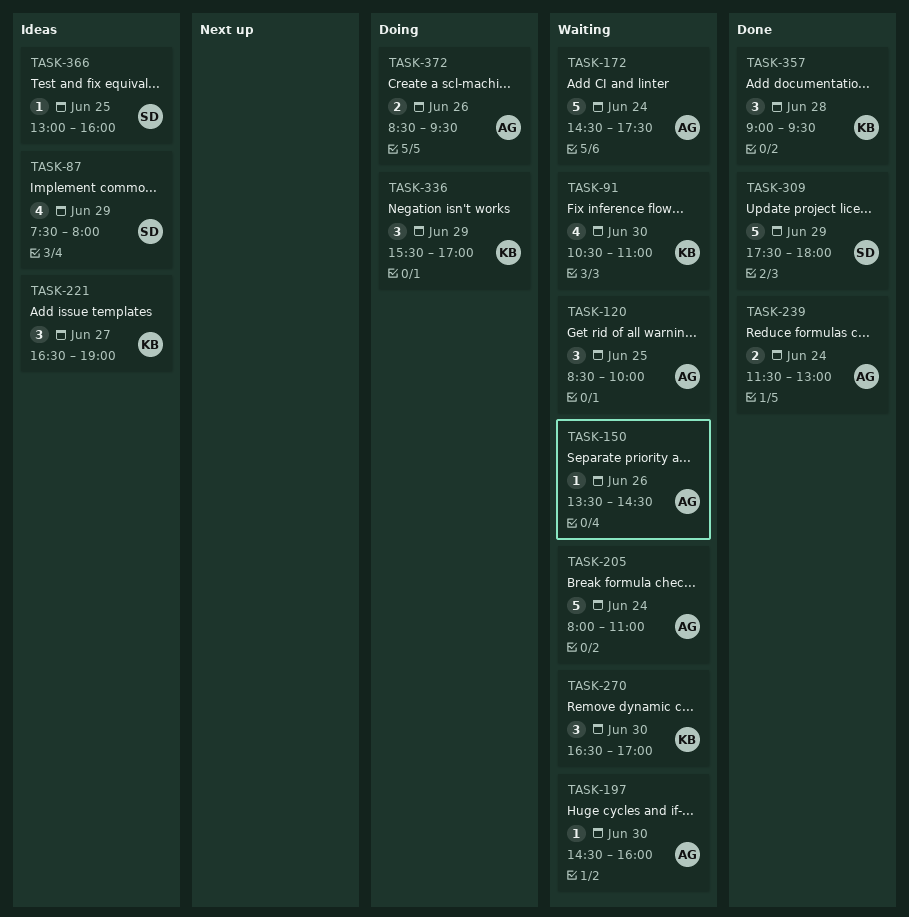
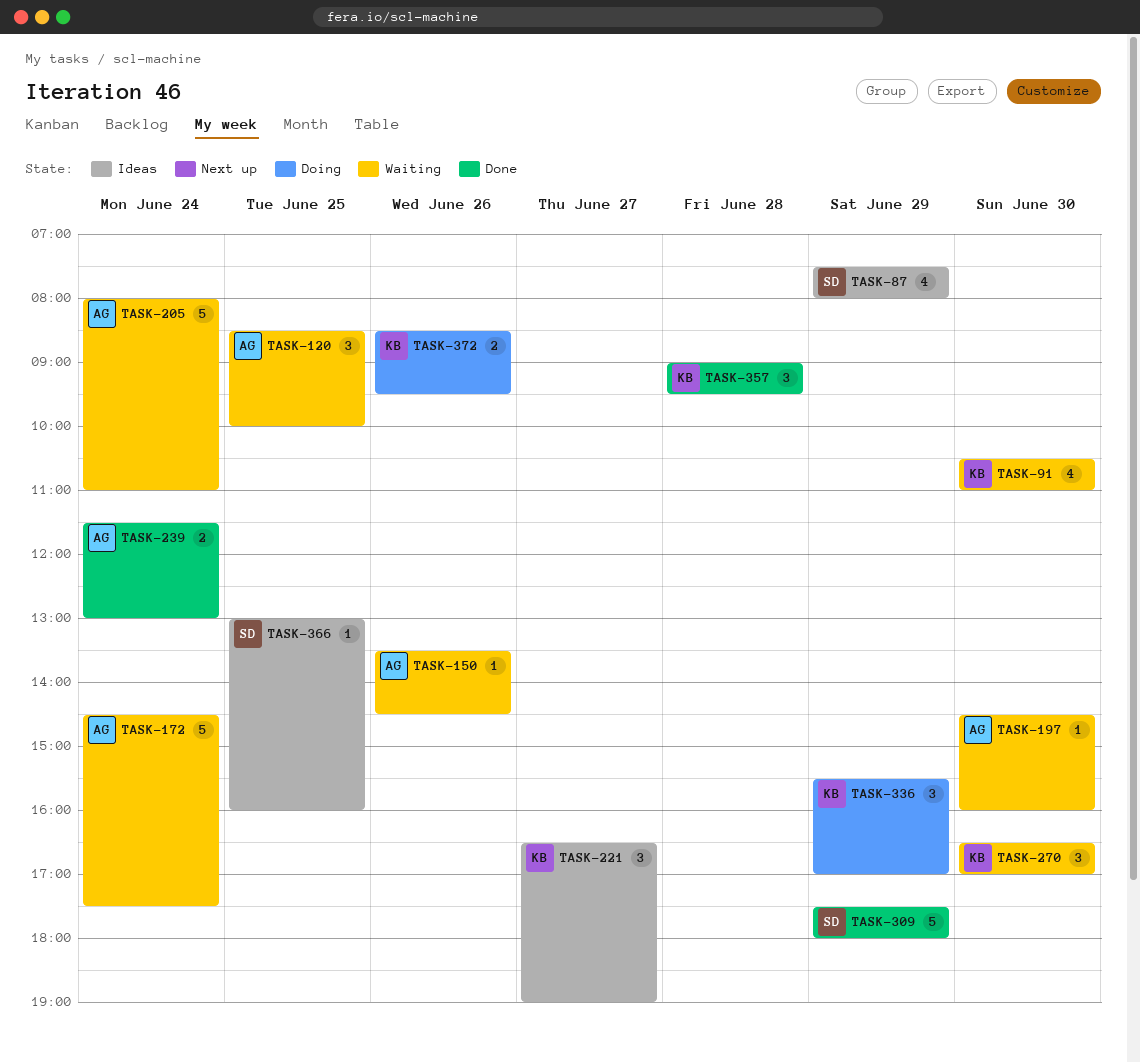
TASK-372, owner: AG -> KB

